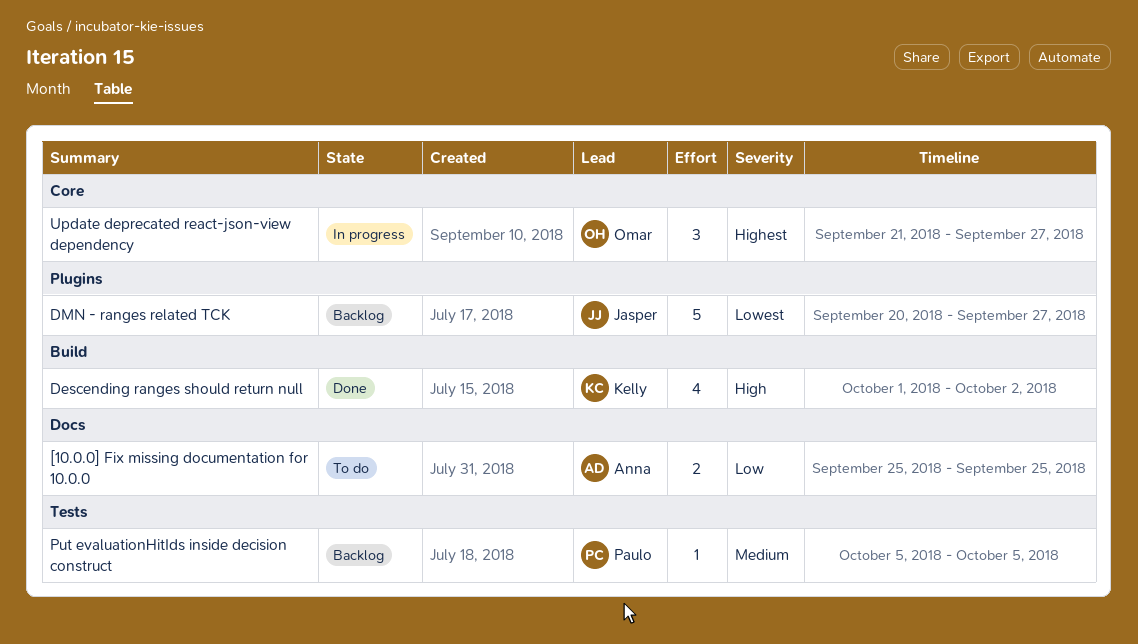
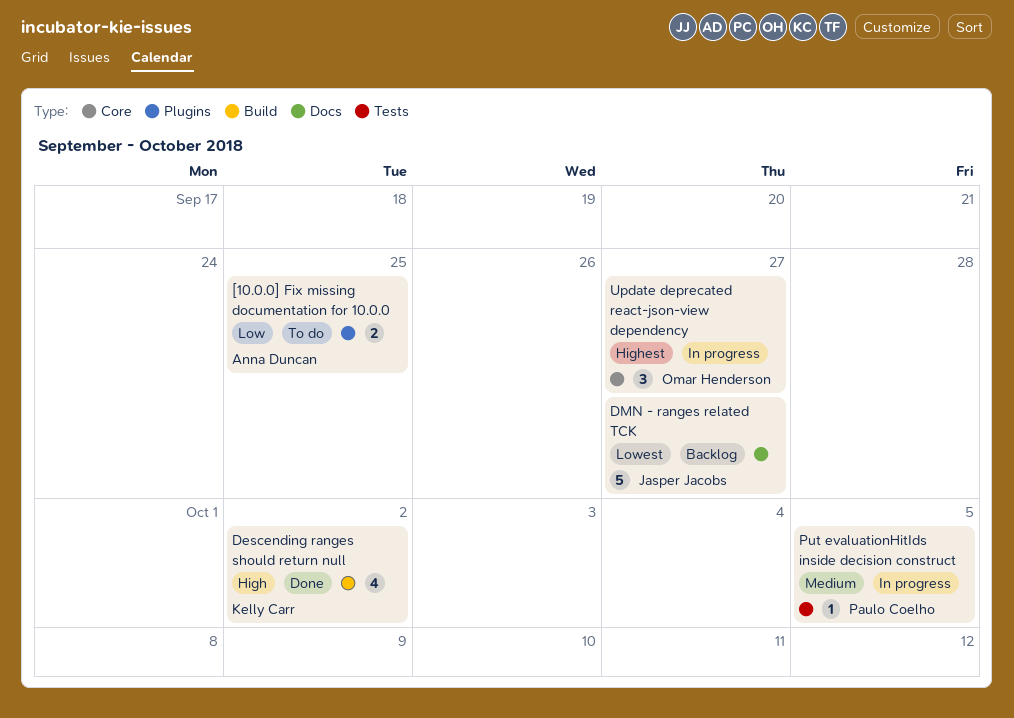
[10.0.0] Fix missing documentation for 10.0.0, label: Docs -> Plugins
DMN - ranges related TCK, label: Plugins -> Docs
Put evaluationHitIds inside decision construct, status: Backlog -> In progress

